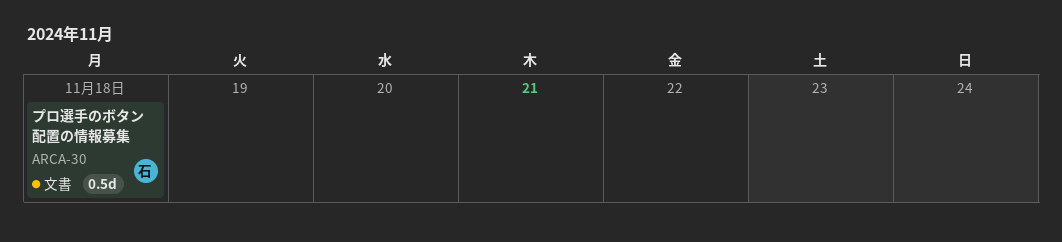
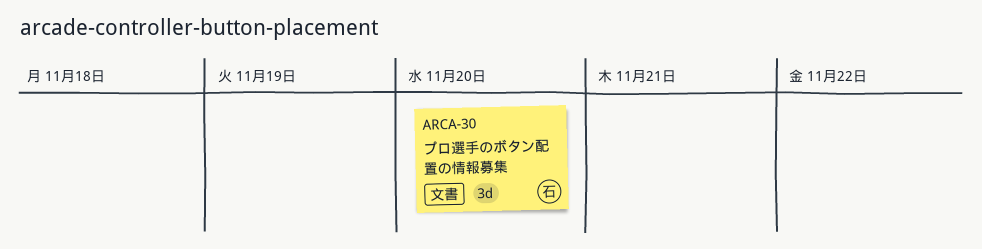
ARCA-30, estimate: 0.5d -> 3d
ARCA-30, due: Nov 18 -> Nov 20

